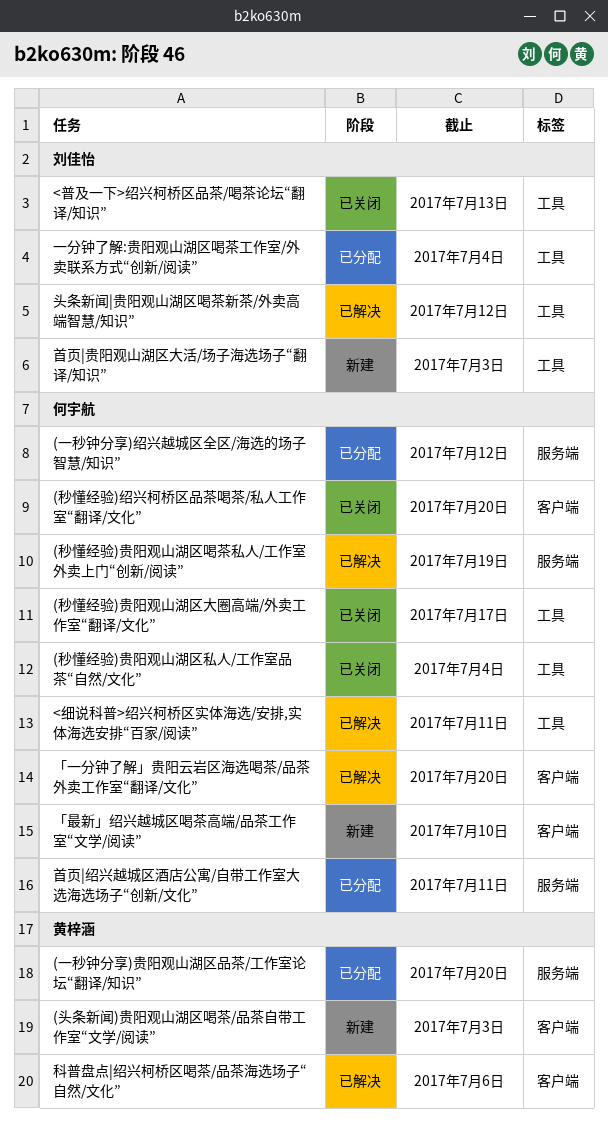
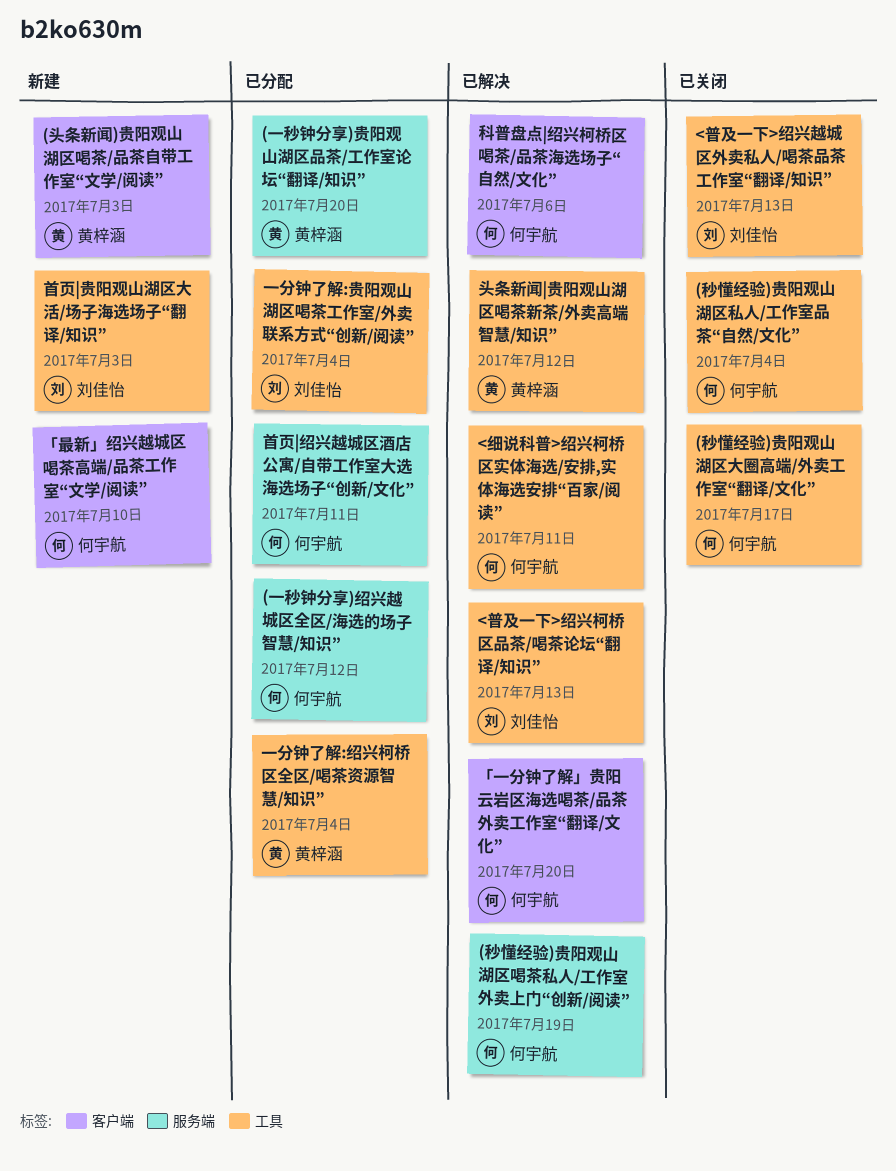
(秒懂经验)绍兴柯桥区品茶喝茶/私人工作室“翻译/文化”: present -> none
<普及一下>绍兴柯桥区品茶/喝茶论坛“翻译/知识”, status: 已关闭 -> 已解决
<普及一下>绍兴越城区外卖私人/喝茶品茶工作室“翻译/知识”: none -> present
一分钟了解:绍兴柯桥区全区/喝茶资源智慧/知识”: none -> present
头条新闻|贵阳观山湖区喝茶新茶/外卖高端智慧/知识”, owner: 刘佳怡 -> 黄梓涵
科普盘点|绍兴柯桥区喝茶/品茶海选场子“自然/文化”, owner: 黄梓涵 -> 何宇航

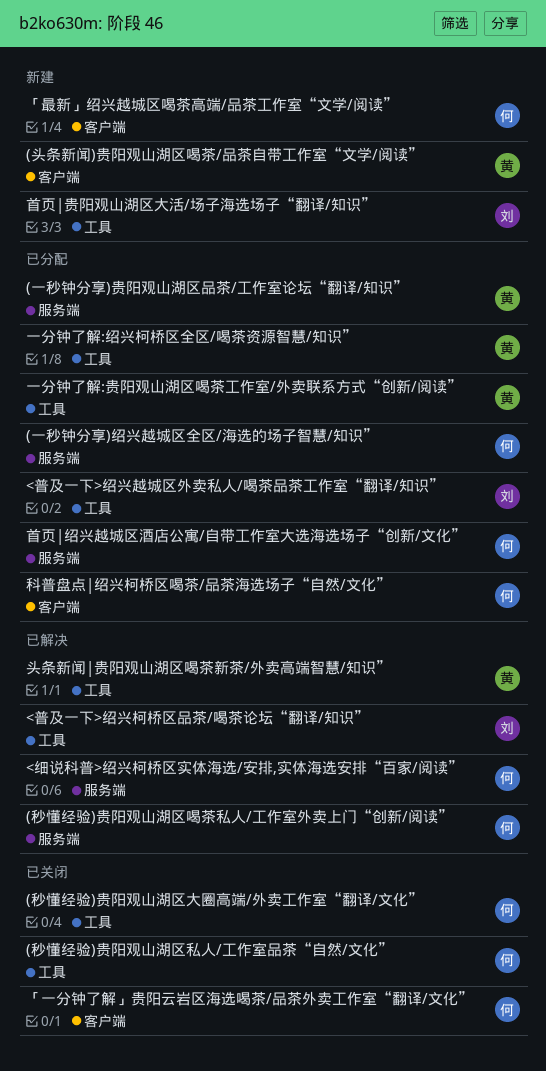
<普及一下>绍兴越城区外卖私人/喝茶品茶工作室“翻译/知识”, status: 已关闭 -> 已分配
<细说科普>绍兴柯桥区实体海选/安排,实体海选安排“百家/阅读”, label: 工具 -> 服务端
「一分钟了解」贵阳云岩区海选喝茶/品茶外卖工作室“翻译/文化”, status: 已解决 -> 已关闭
一分钟了解:贵阳观山湖区喝茶工作室/外卖联系方式“创新/阅读”, owner: 刘佳怡 -> 黄梓涵
科普盘点|绍兴柯桥区喝茶/品茶海选场子“自然/文化”, status: 已解决 -> 已分配

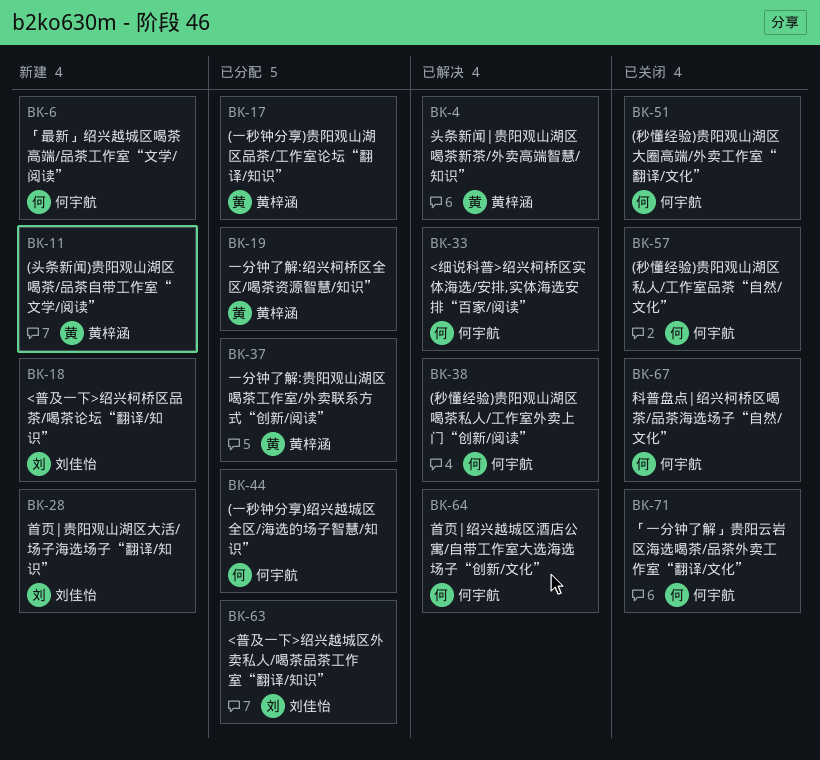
<普及一下>绍兴柯桥区品茶/喝茶论坛“翻译/知识”, status: 已解决 -> 新建
科普盘点|绍兴柯桥区喝茶/品茶海选场子“自然/文化”, status: 已分配 -> 已关闭
首页|绍兴越城区酒店公寓/自带工作室大选海选场子“创新/文化”, status: 已分配 -> 已解决

